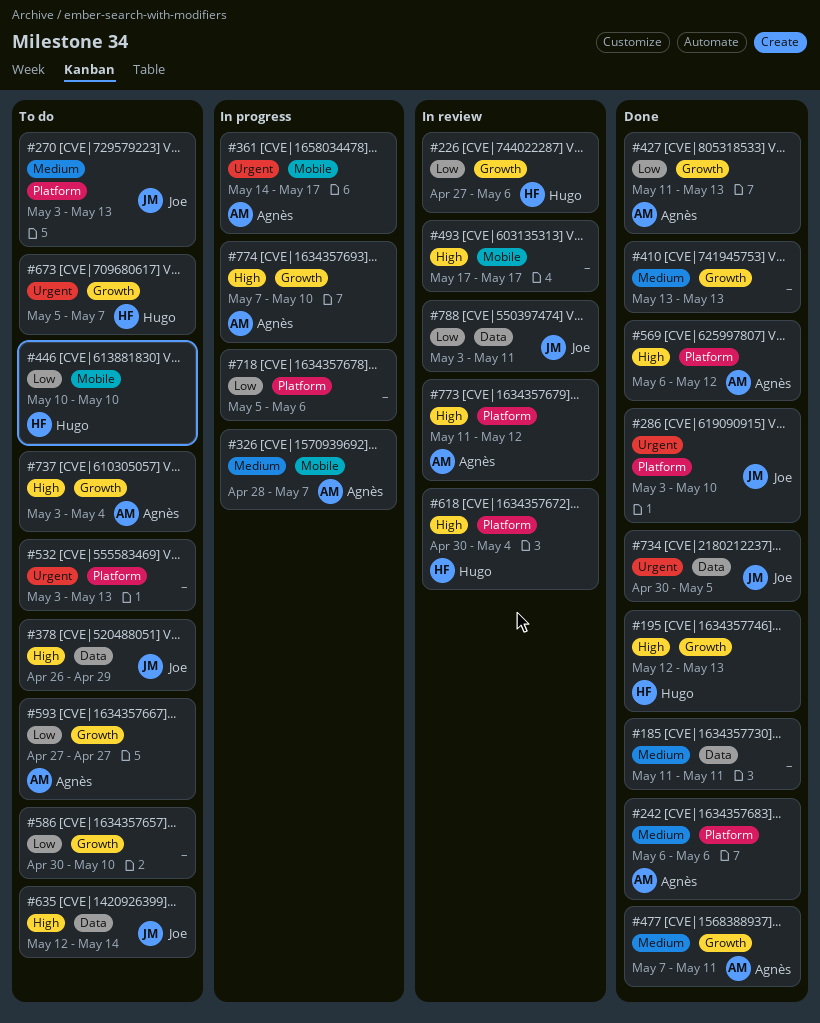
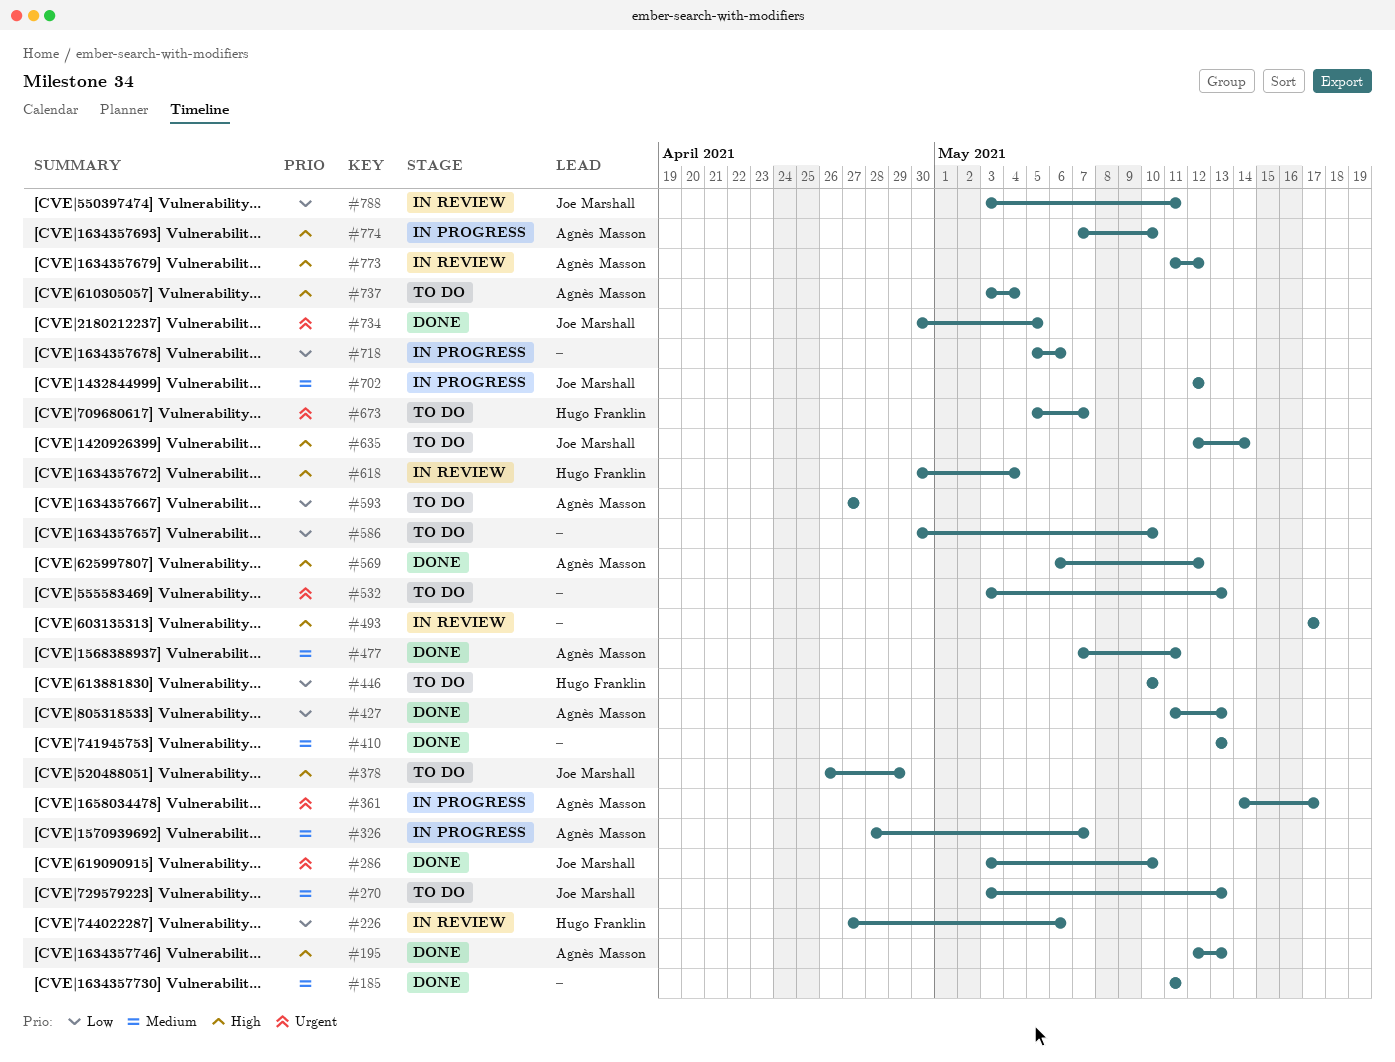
#195, owner: Hugo Franklin -> Agnès Masson
#242: present -> none
#702: none -> present

